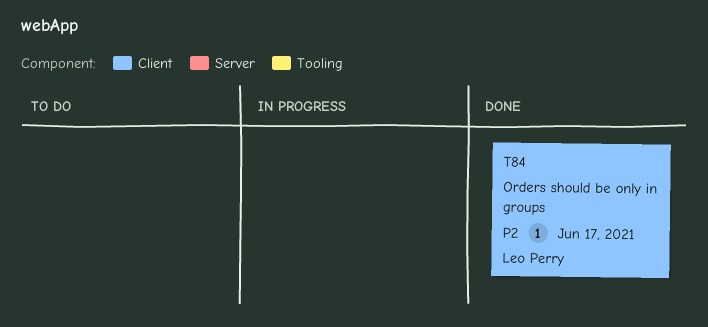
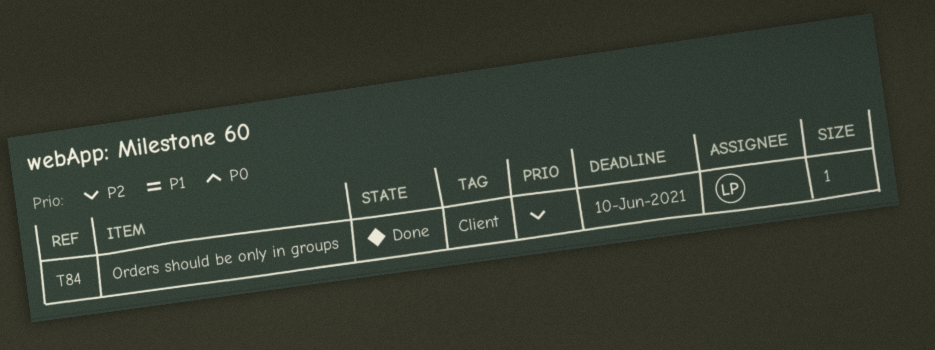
T84, due: Jun 17 -> Jun 10

